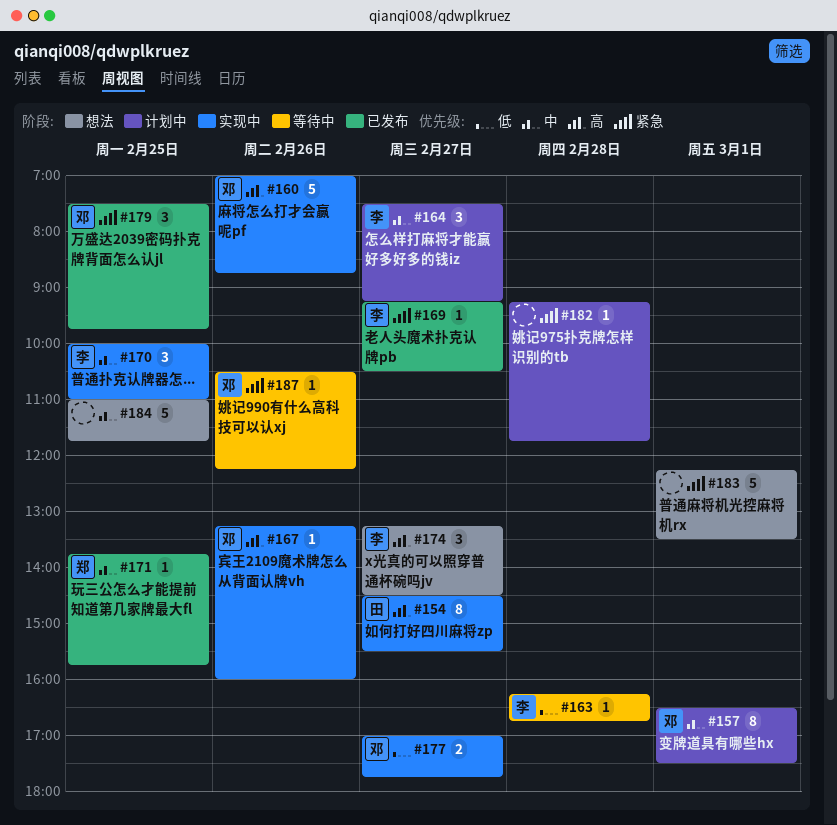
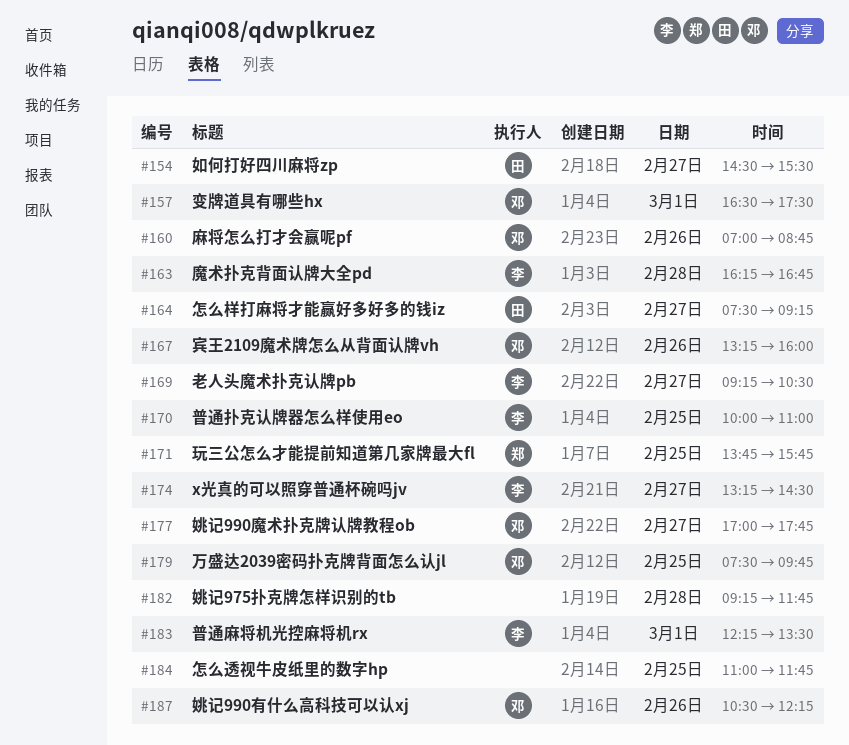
#164, owner: 李 -> 田
#183, owner: none -> 李

